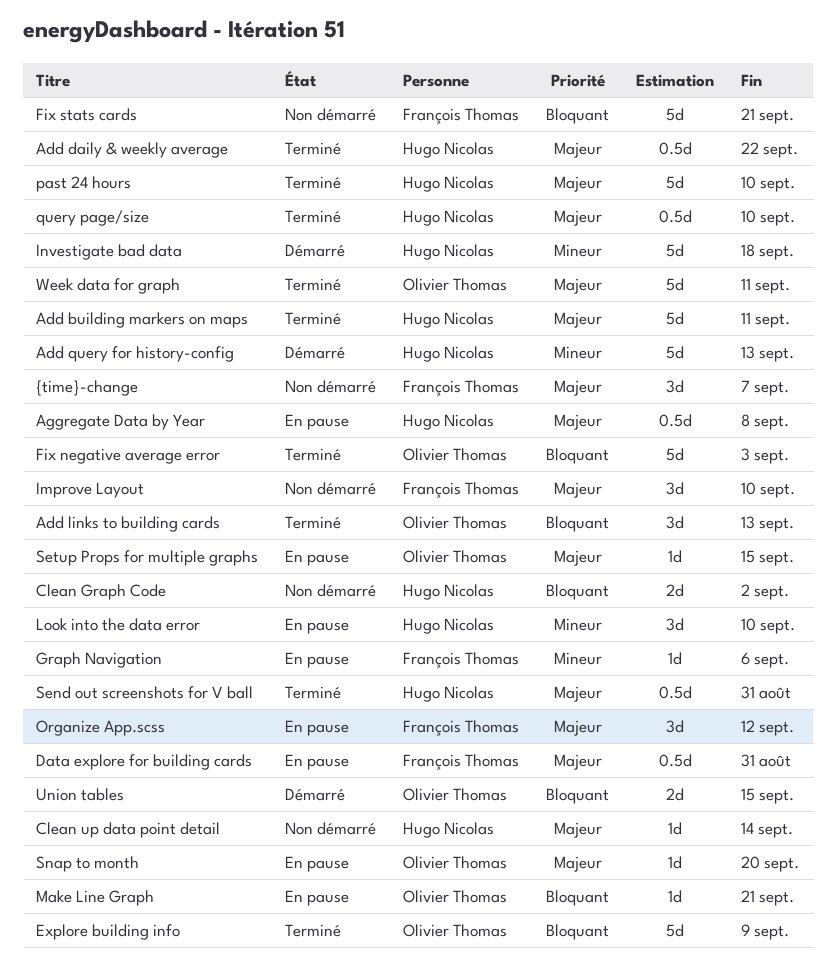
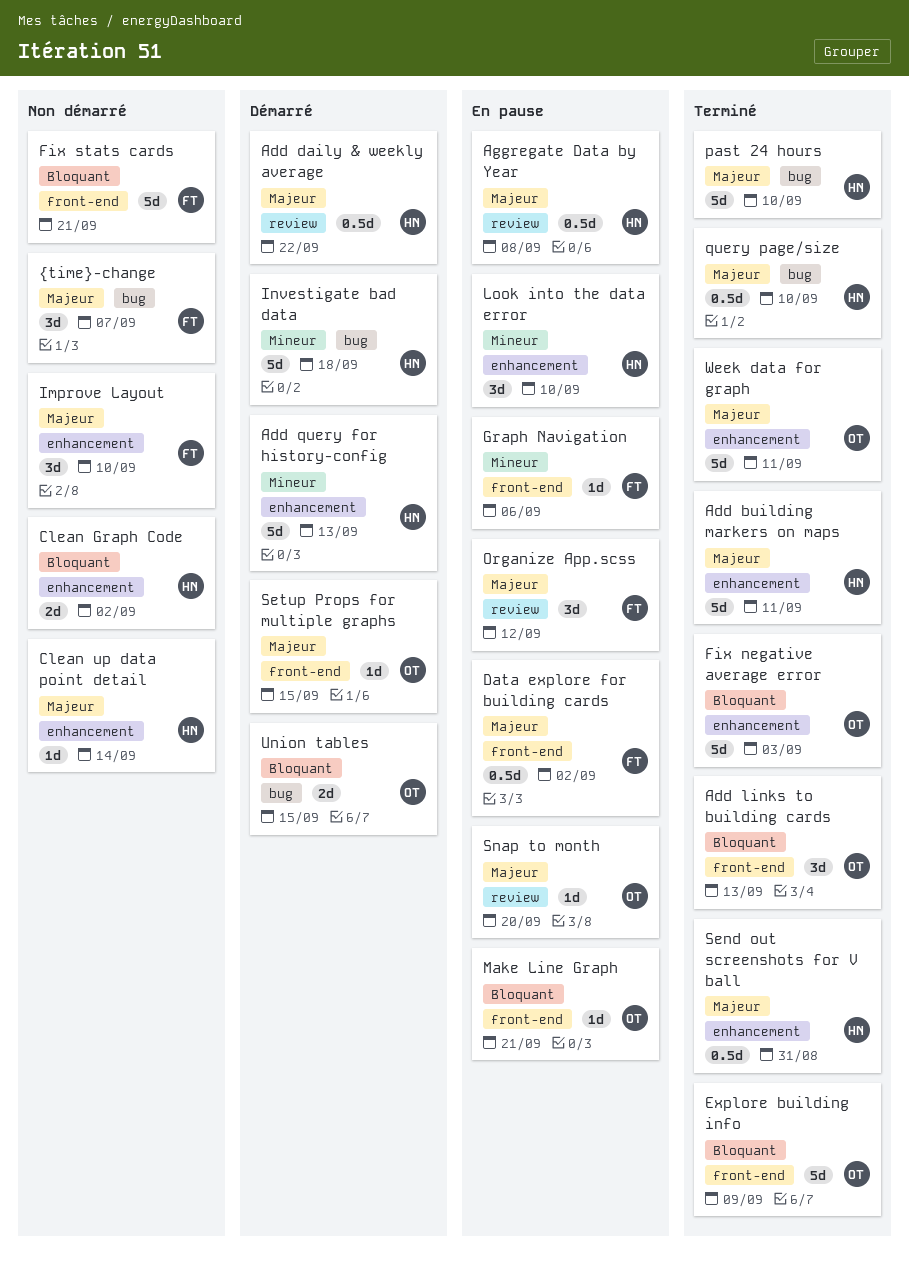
Add daily & weekly average, status: Terminé -> Démarré
Data explore for building cards, due: Aug 31 -> Sep 2
Setup Props for multiple graphs, status: En pause -> Démarré

